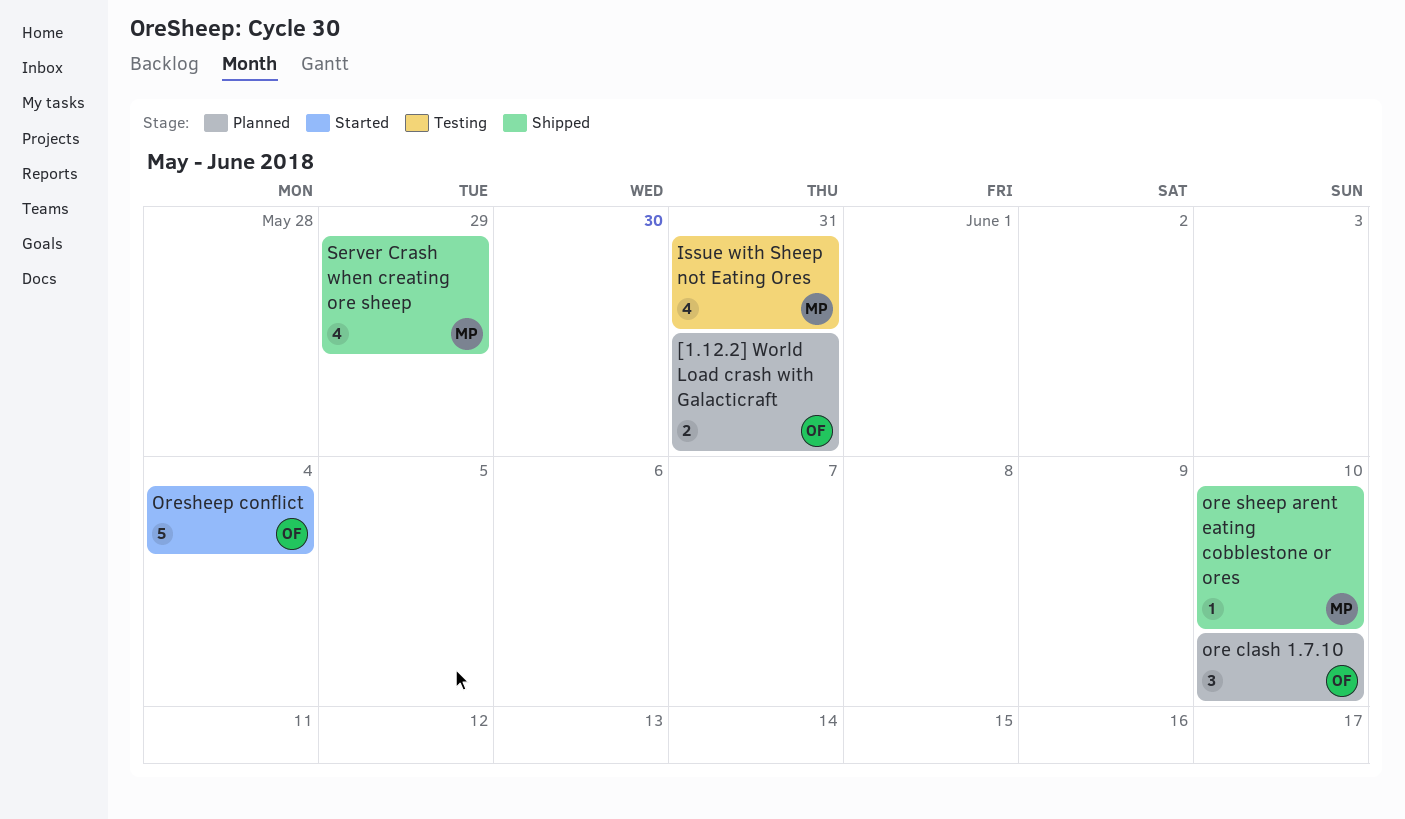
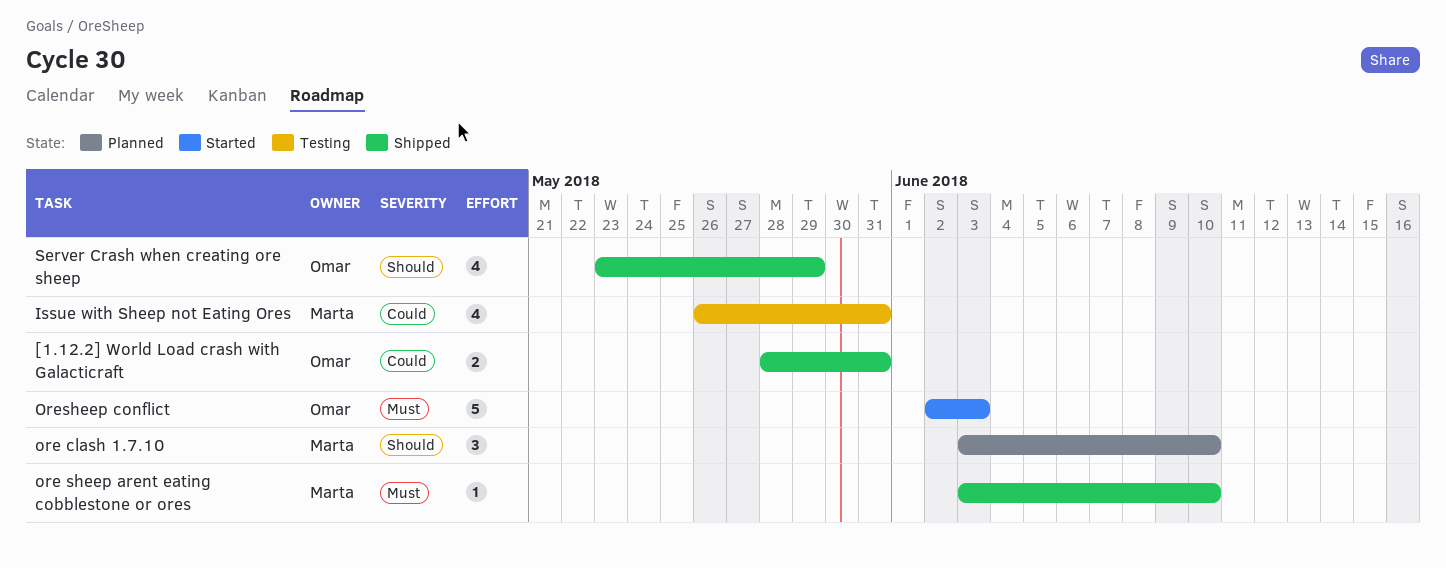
[1.12.2] World Load crash with Galacticraft, status: Planned -> Shipped
ore clash 1.7.10, owner: Omar -> Marta
Oresheep conflict, due: Jun 4 -> Jun 3
Server Crash when creating ore sheep, owner: Marta -> Omar

